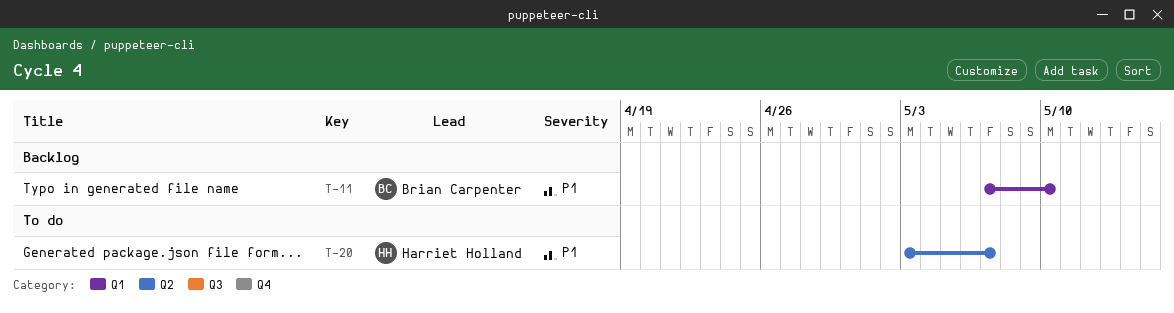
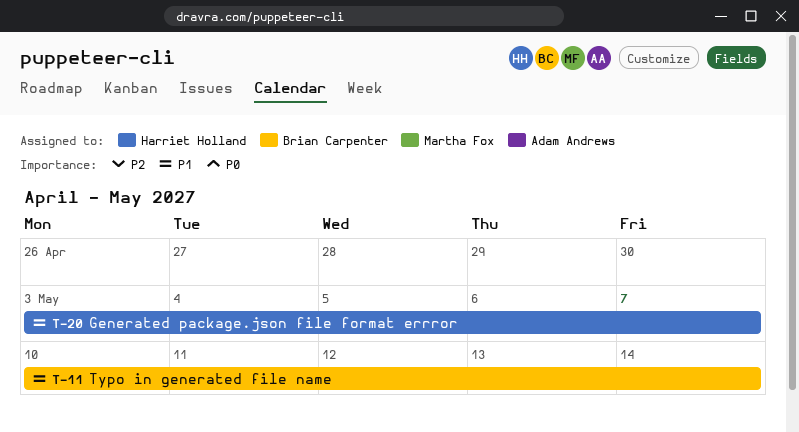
T-11, start: May 7 -> May 10
T-11, due: May 10 -> May 14

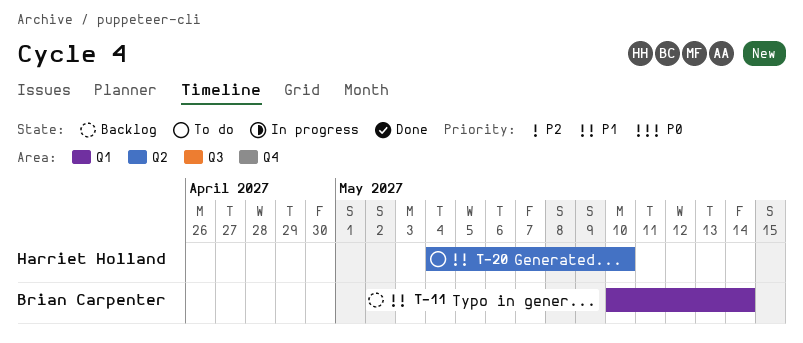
T-20, start: May 3 -> May 4
T-20, due: May 7 -> May 10

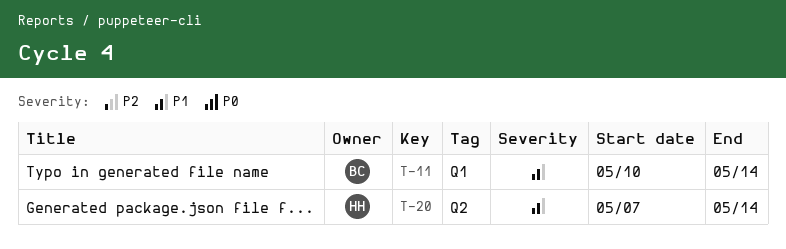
T-20, start: May 4 -> May 7
T-20, due: May 10 -> May 14

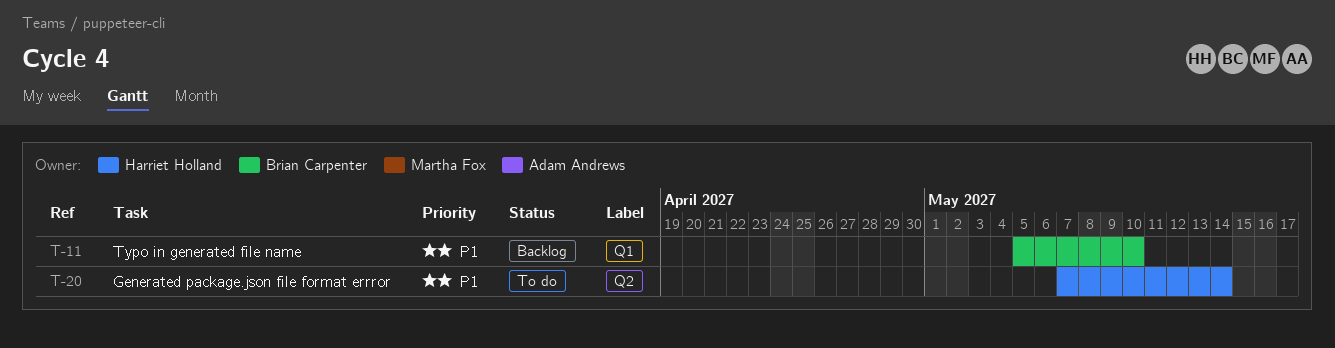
T-11, start: May 10 -> May 5
T-11, due: May 14 -> May 10

